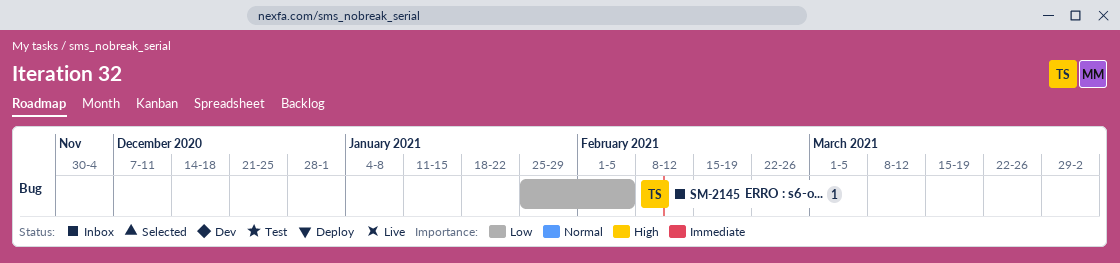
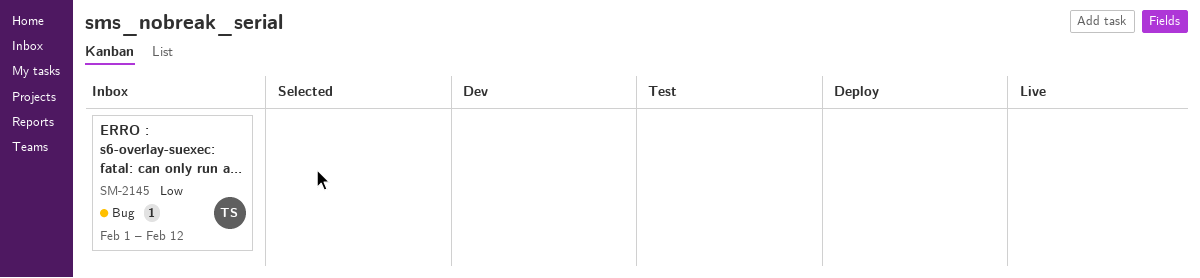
SM-2145, start: Jan 25 -> Feb 1
SM-2145, due: Feb 5 -> Feb 12

